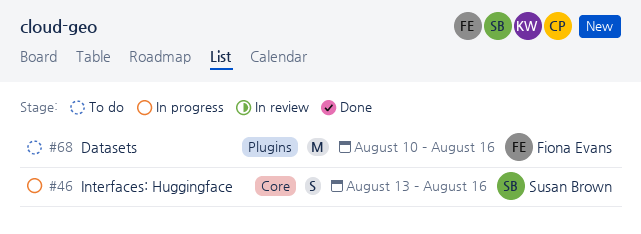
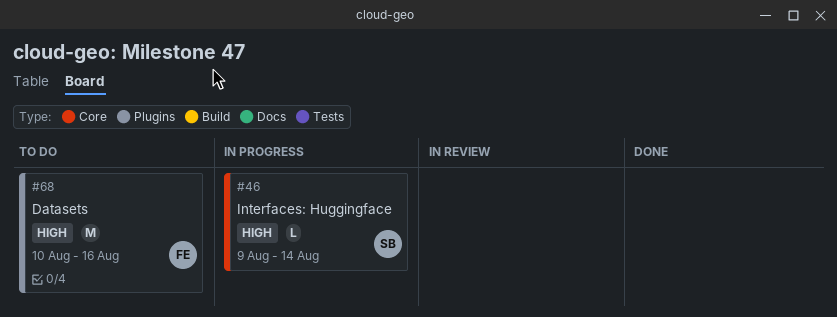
#46, estimate: S -> L
#46, start: Aug 13 -> Aug 9
#46, due: Aug 16 -> Aug 14

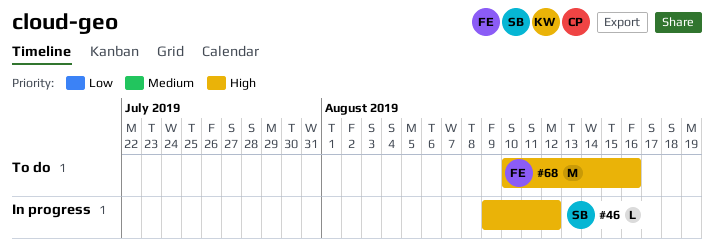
#46, due: Aug 14 -> Aug 12

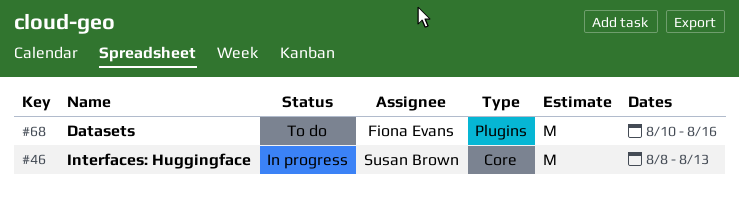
#46, estimate: L -> M
#46, start: Aug 9 -> Aug 8
#46, due: Aug 12 -> Aug 13

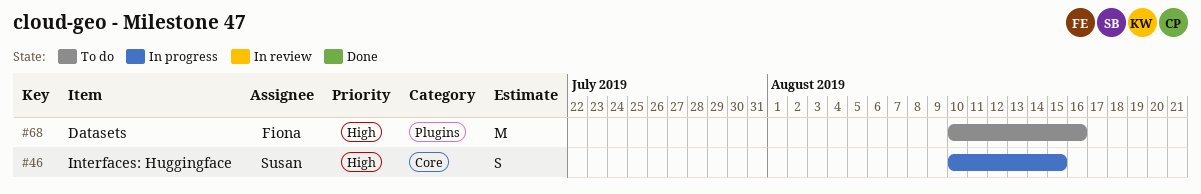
#46, estimate: M -> S
#46, start: Aug 8 -> Aug 10
#46, due: Aug 13 -> Aug 15

